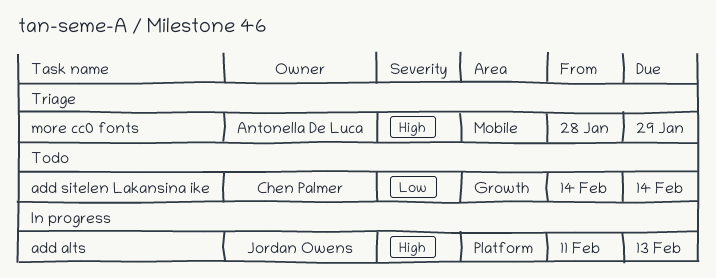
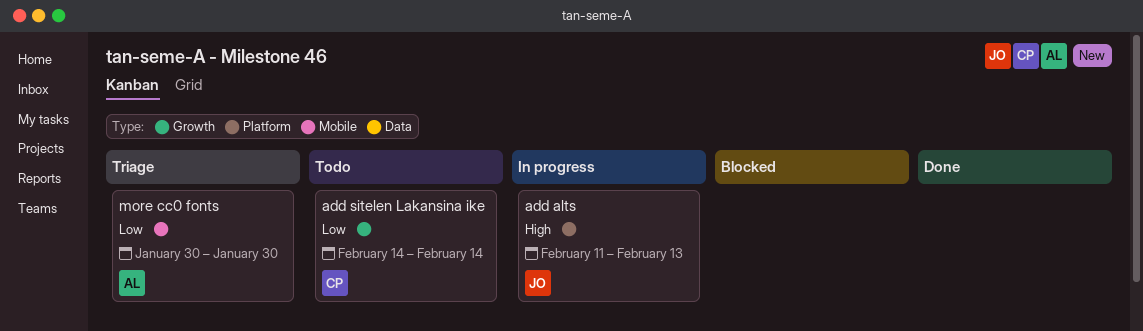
more cc0 fonts, priority: High -> Low
more cc0 fonts, start: Jan 28 -> Jan 30
more cc0 fonts, due: Jan 29 -> Jan 30

